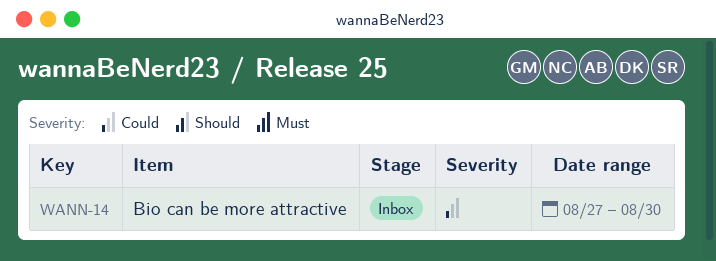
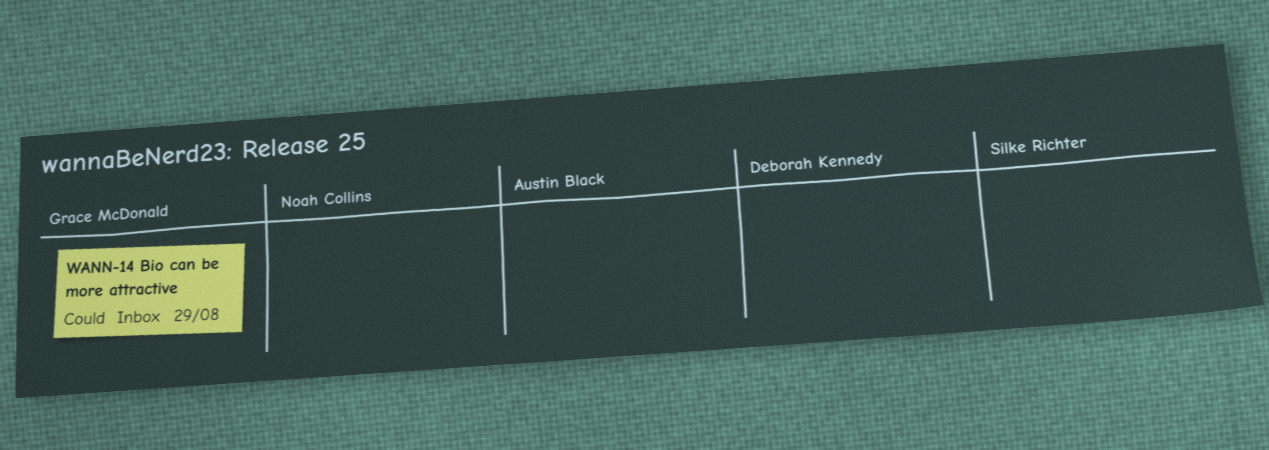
WANN-14, due: Aug 30 -> Aug 29

